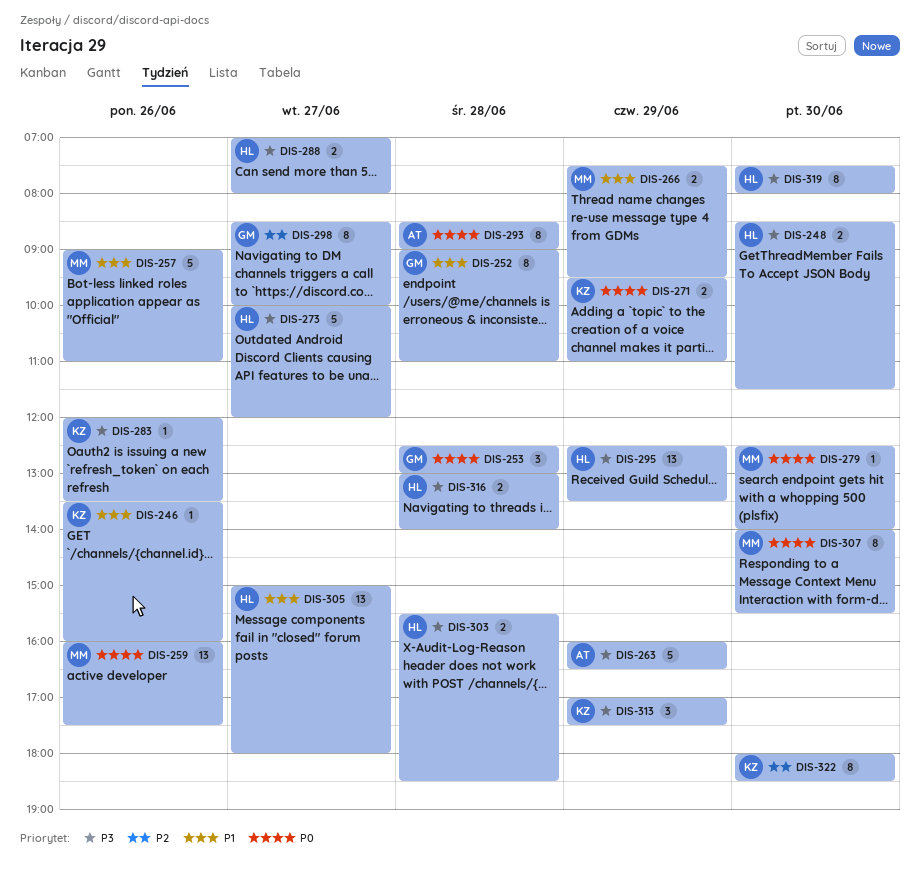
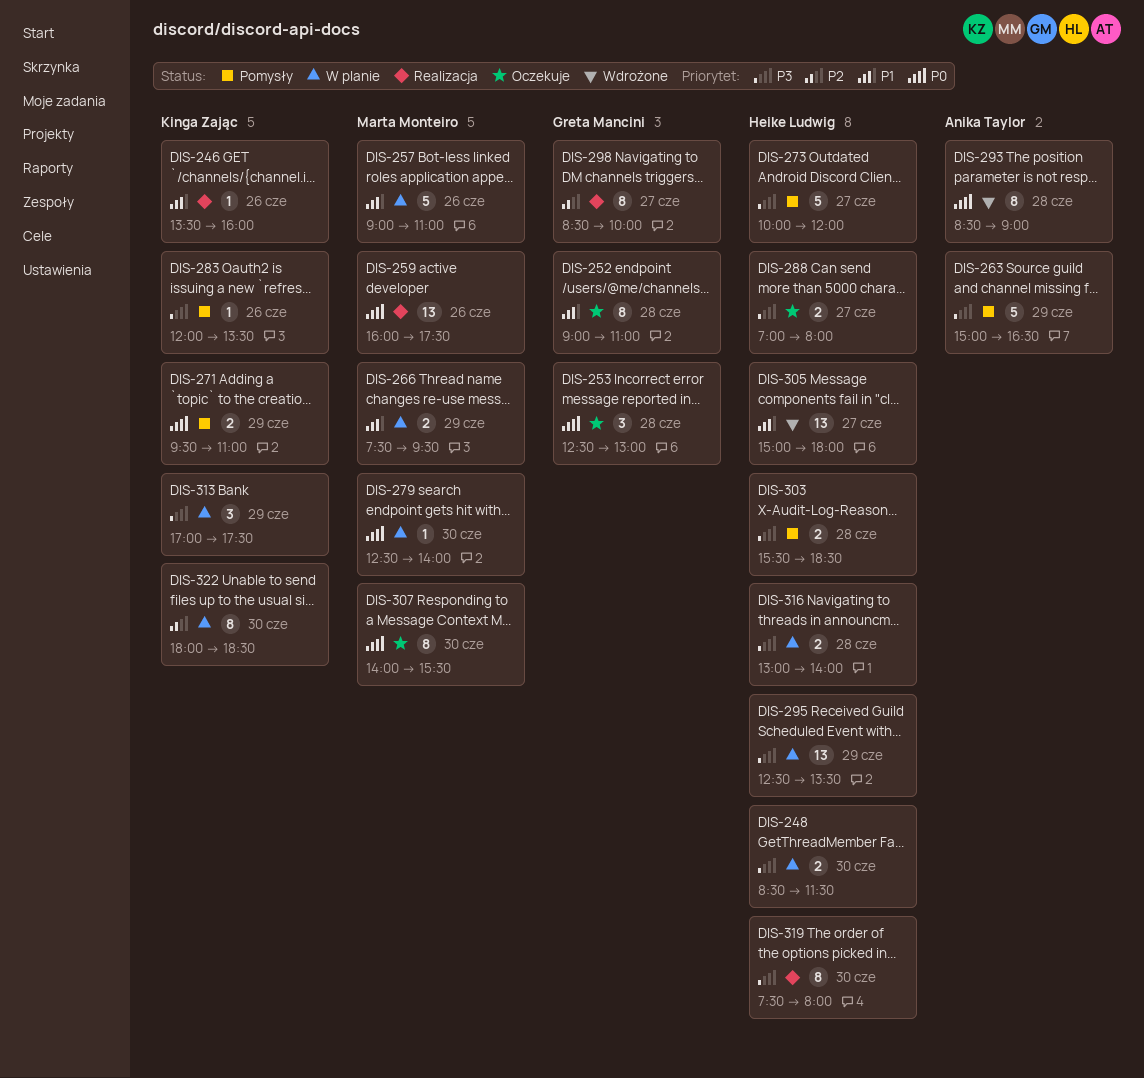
DIS-263, begins: 16:00 -> 15:00

